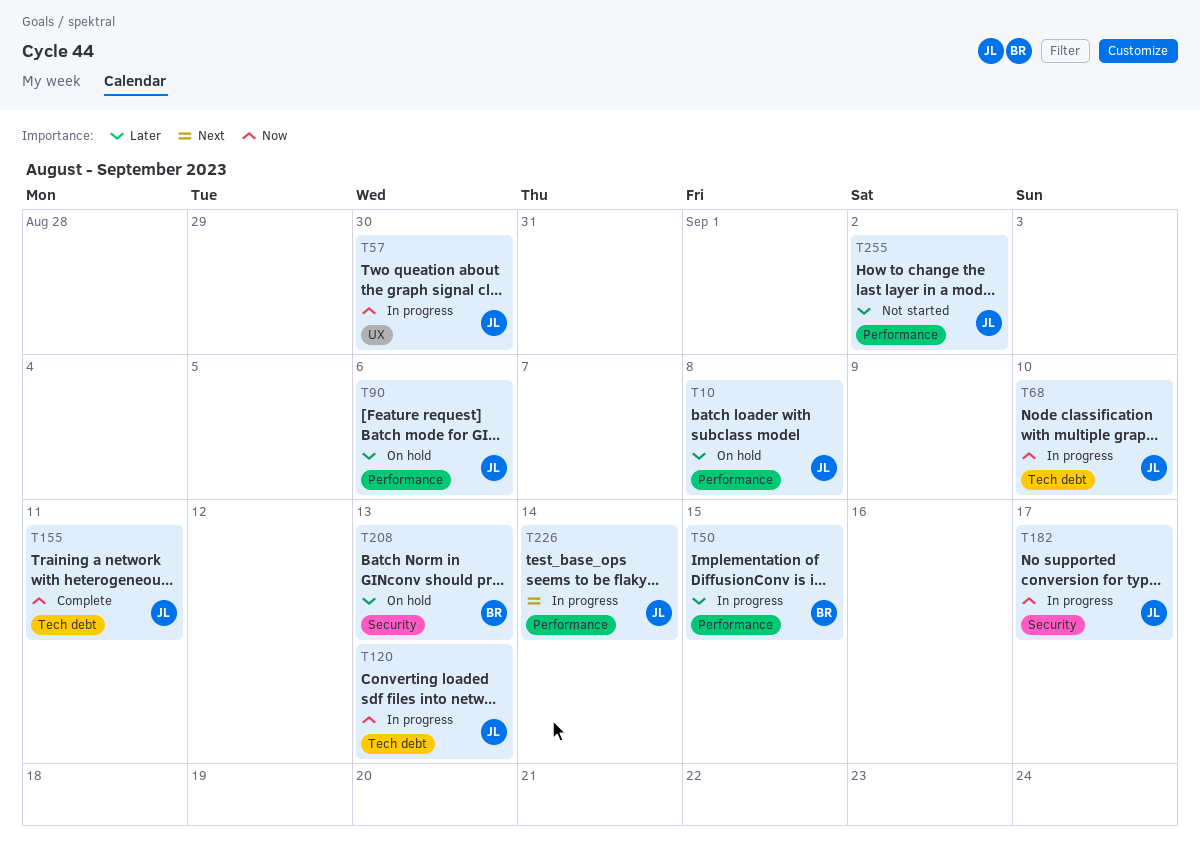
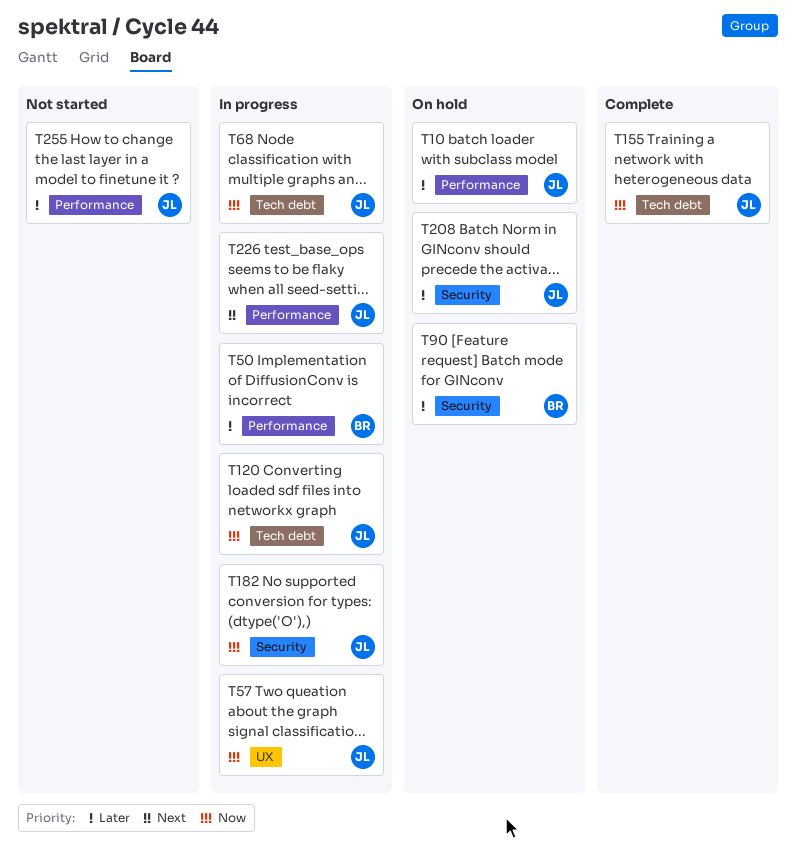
T90, owner: JL -> BR
T90, label: Performance -> Security
T208, owner: BR -> JL

